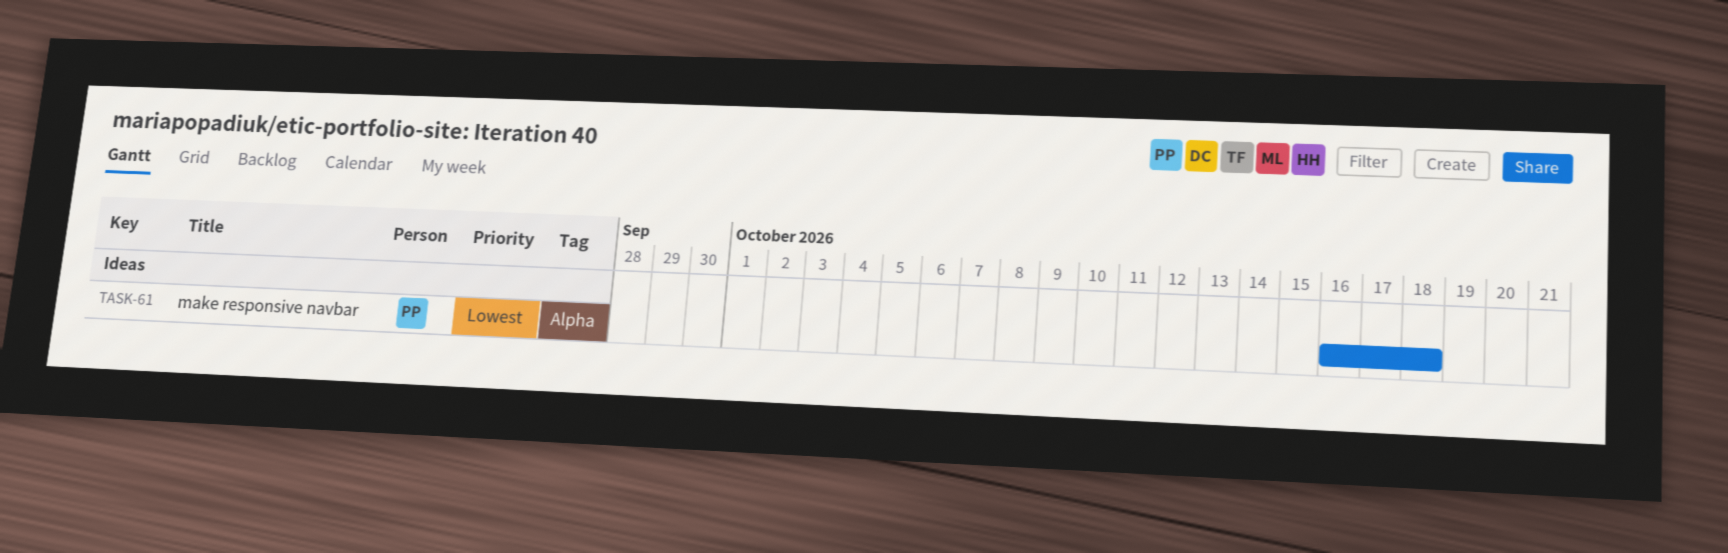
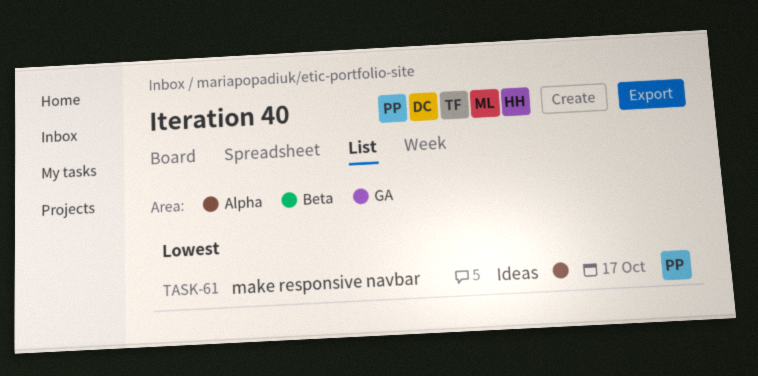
TASK-61, due: Oct 18 -> Oct 17

